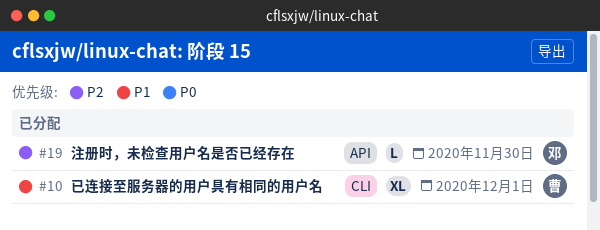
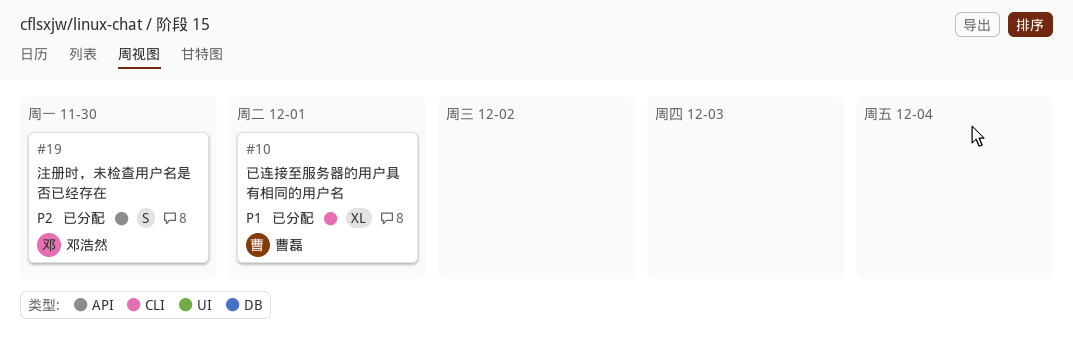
#19, estimate: L -> S

